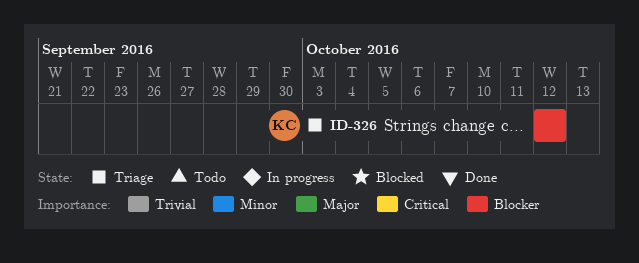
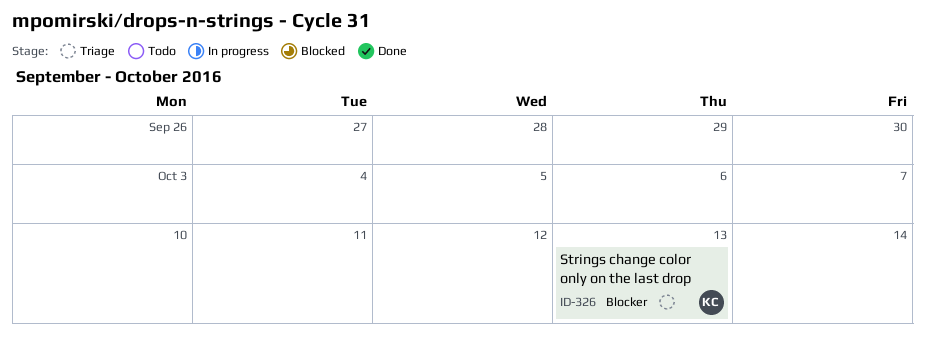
ID-326, due: Oct 12 -> Oct 13

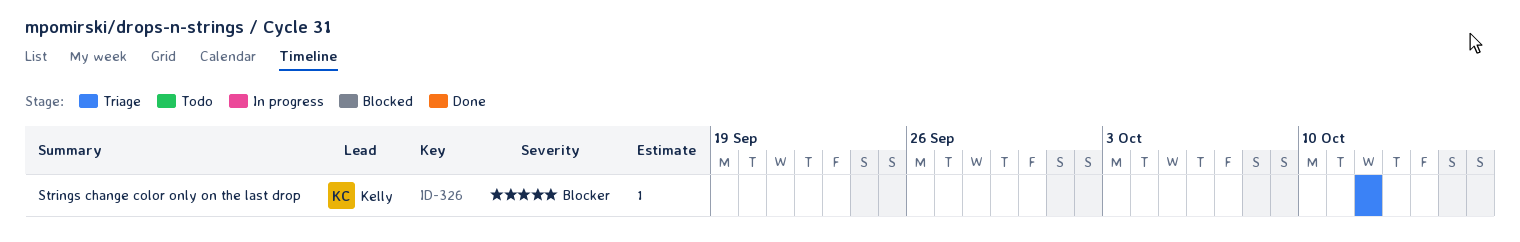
ID-326, due: Oct 13 -> Oct 12

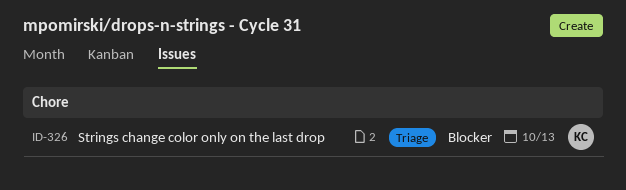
ID-326, due: Oct 12 -> Oct 13

